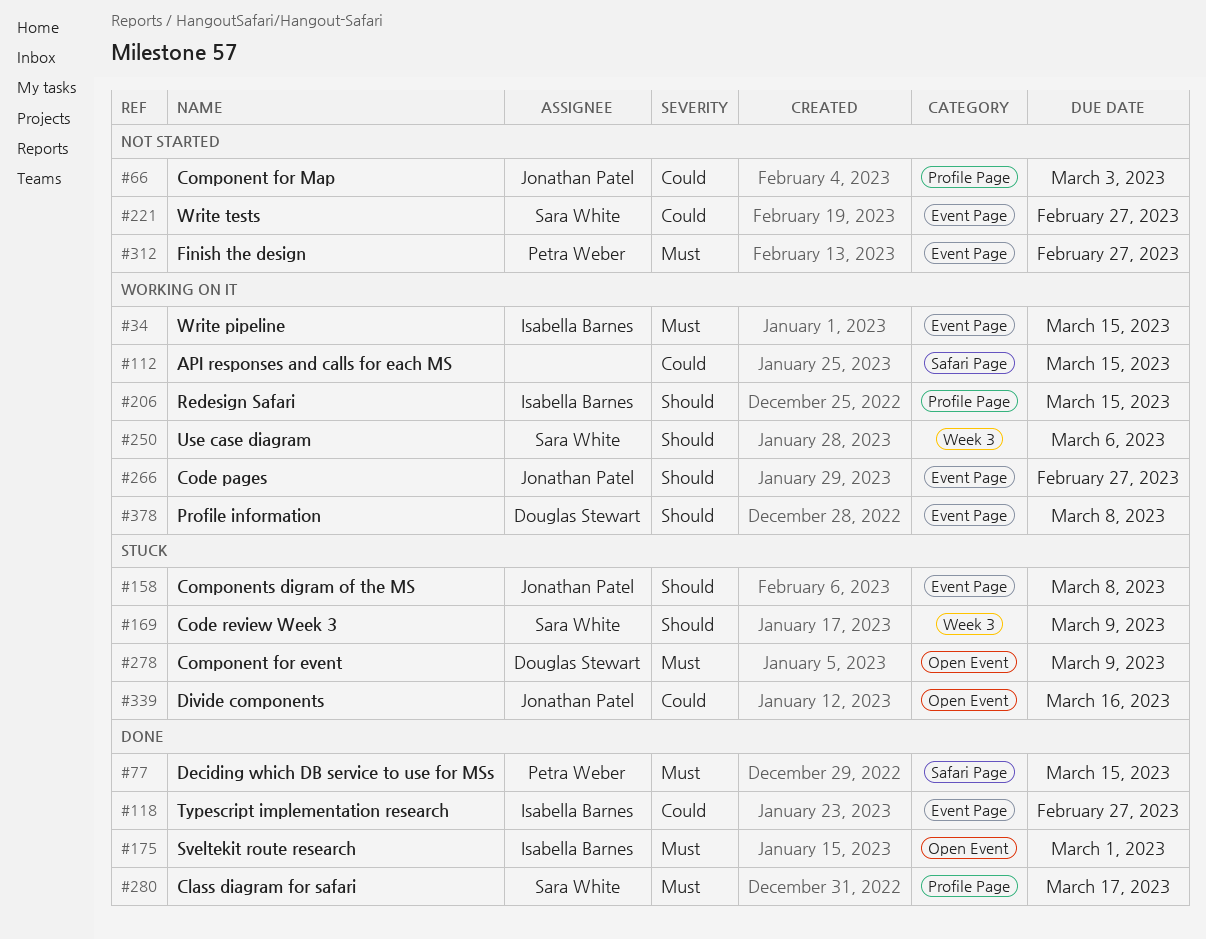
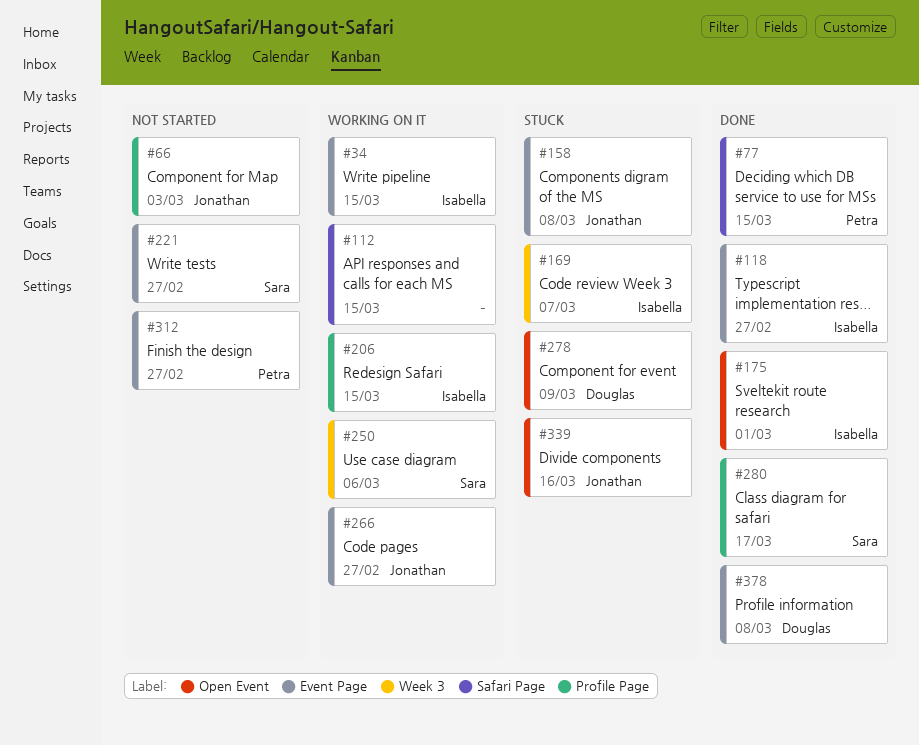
#169, owner: Sara White -> Isabella Barnes
#169, due: Mar 9 -> Mar 7
#378, status: Working on it -> Done

